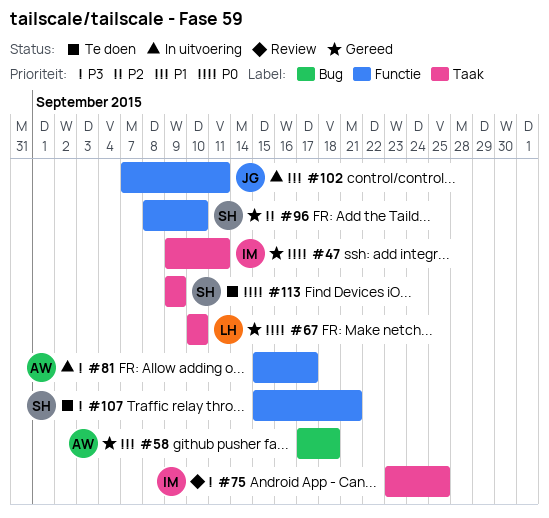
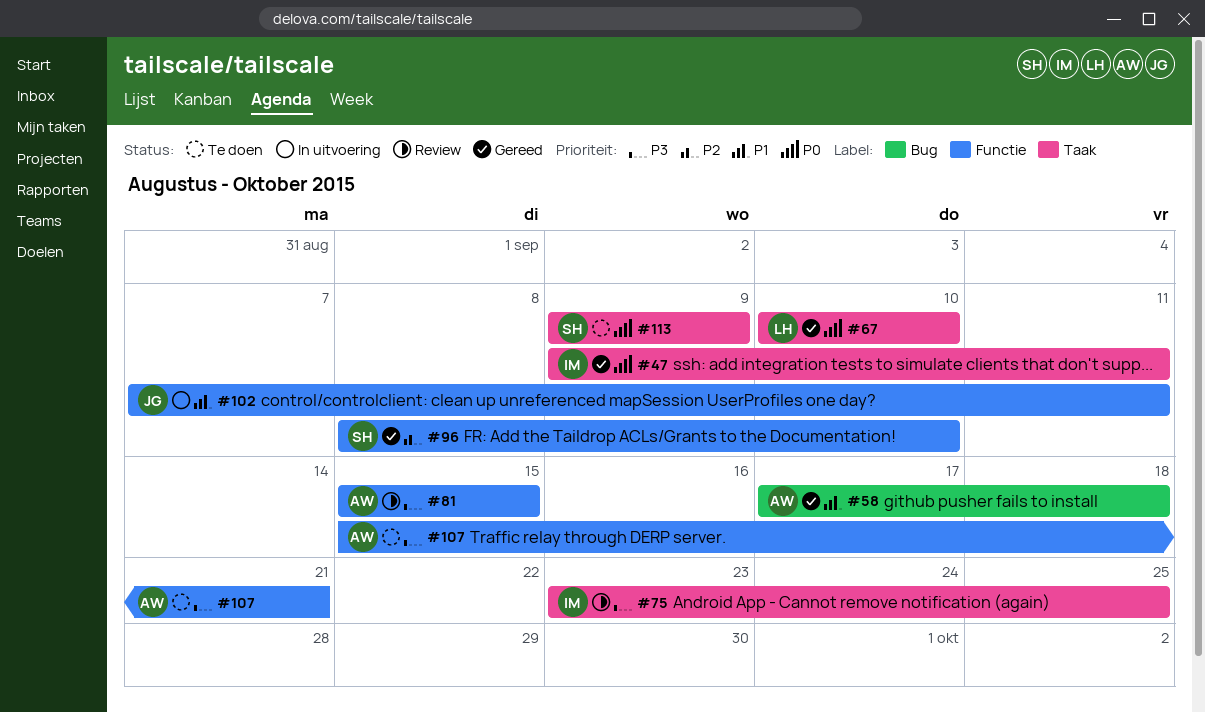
#81, status: In uitvoering -> Review
#81, due: Sep 17 -> Sep 15
#107, owner: SH -> AW

